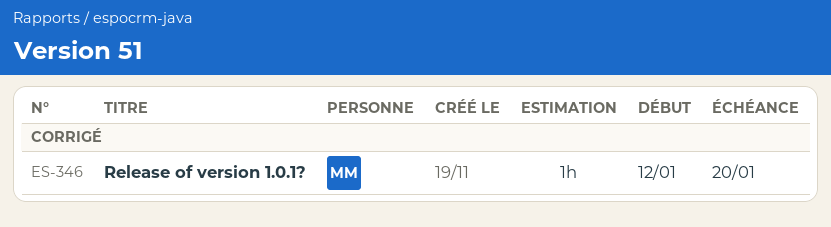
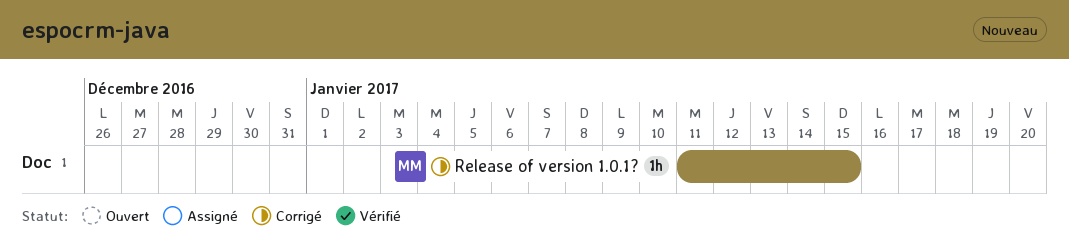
Release of version 1.0.1?, start: Jan 12 -> Jan 11
Release of version 1.0.1?, due: Jan 20 -> Jan 15

